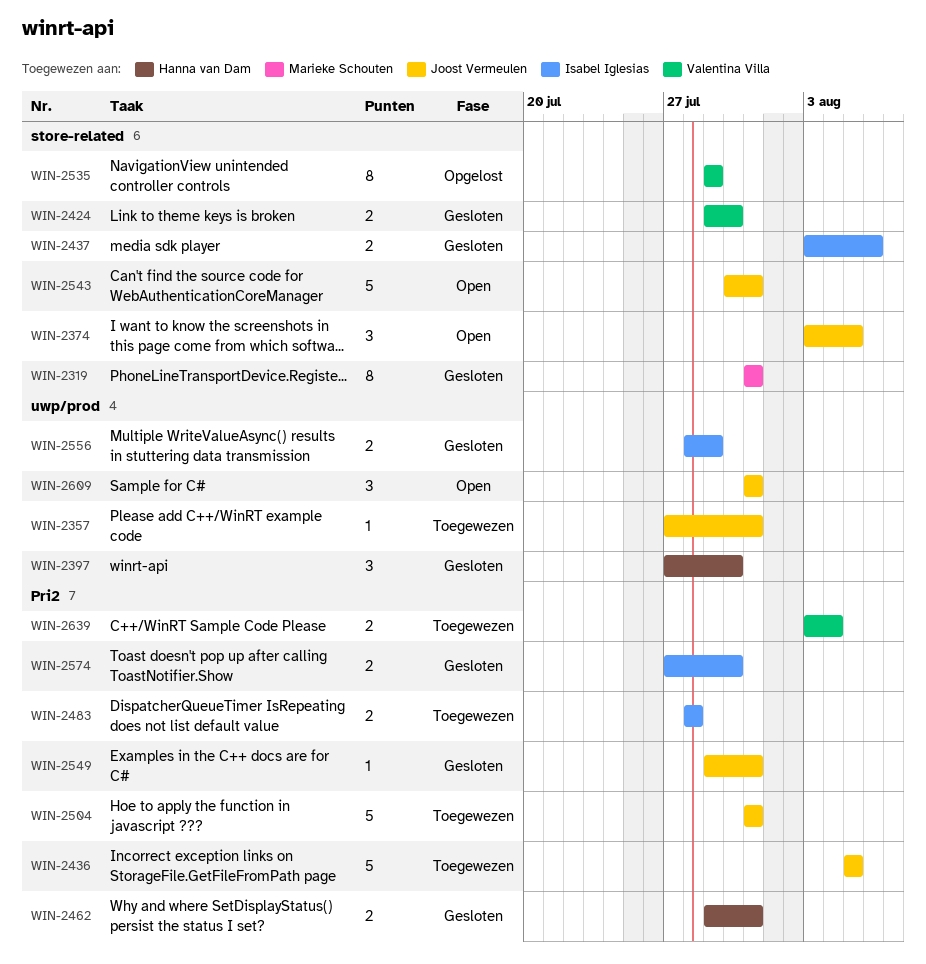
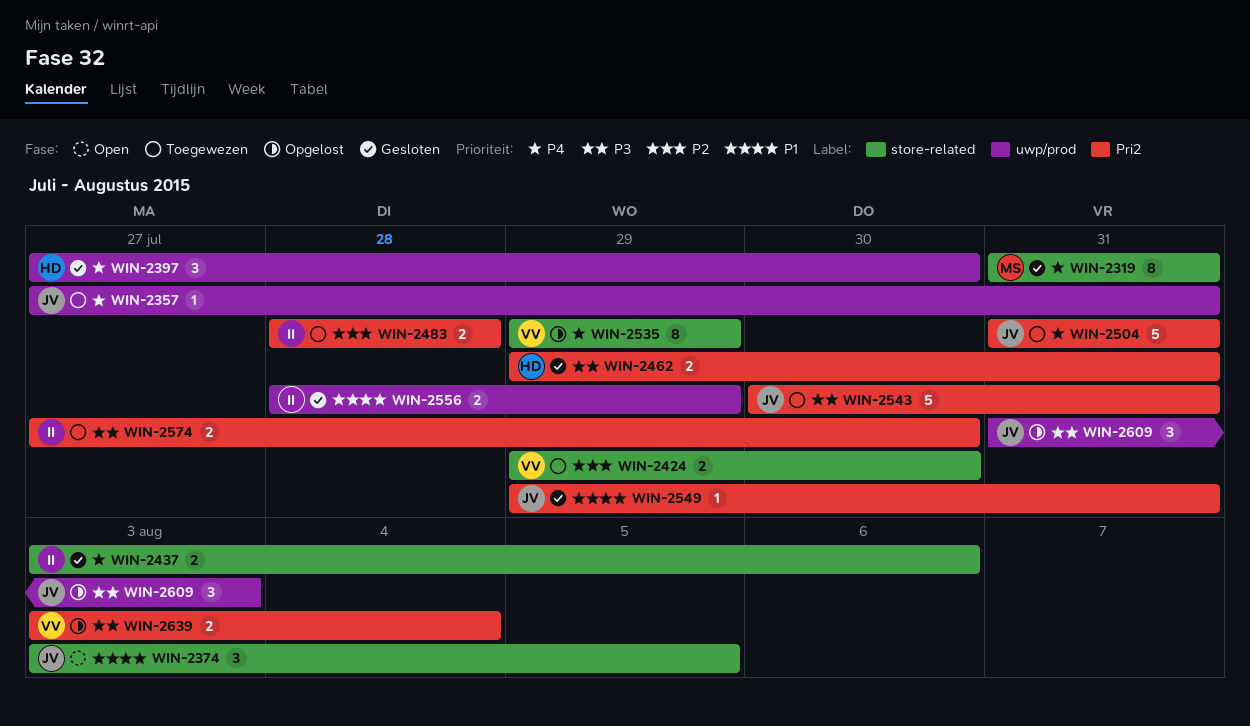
WIN-2424, status: Gesloten -> Toegewezen
WIN-2436: present -> none
WIN-2543, status: Open -> Toegewezen
WIN-2543, label: store-related -> Pri2
WIN-2574, status: Gesloten -> Toegewezen
WIN-2609, status: Open -> Opgelost
WIN-2609, due: Jul 31 -> Aug 3
WIN-2639, status: Toegewezen -> Opgelost

